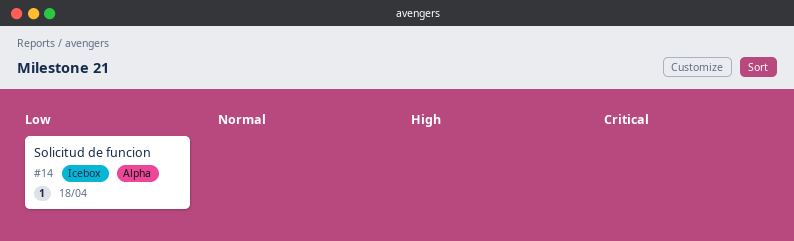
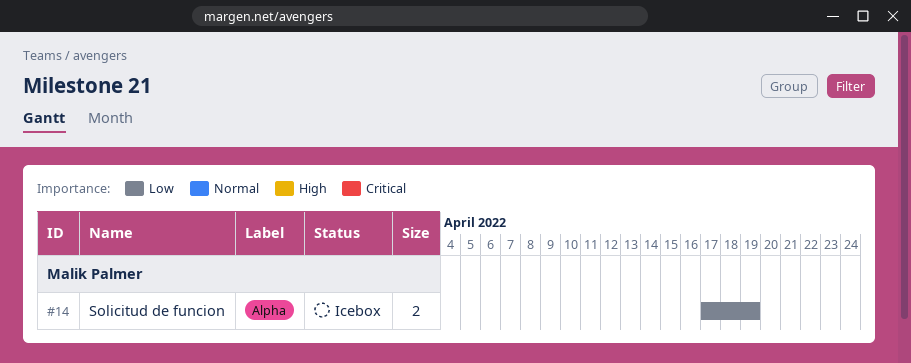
#14, estimate: 1 -> 2
#14, due: Apr 18 -> Apr 19

